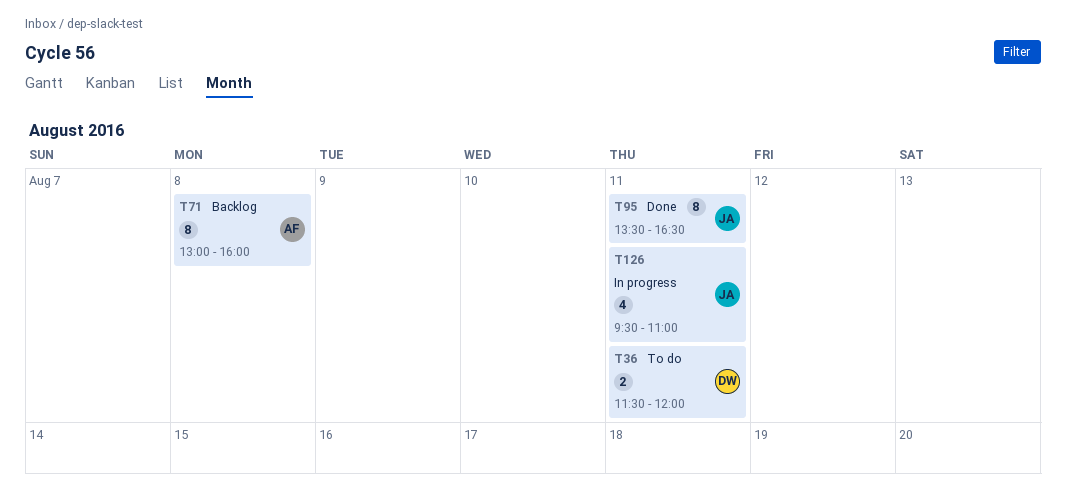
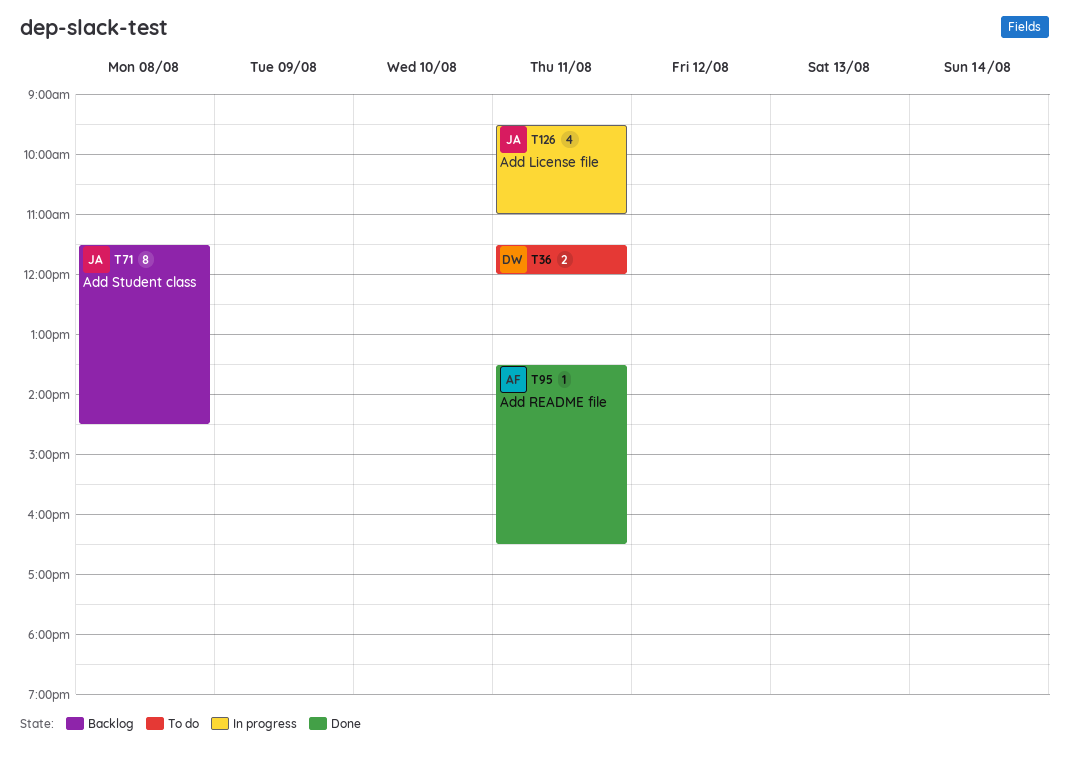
T71, owner: AF -> JA
T71, begins: 13:00 -> 11:30
T71, ends: 16:00 -> 14:30
T95, owner: JA -> AF
T95, estimate: 8 -> 1

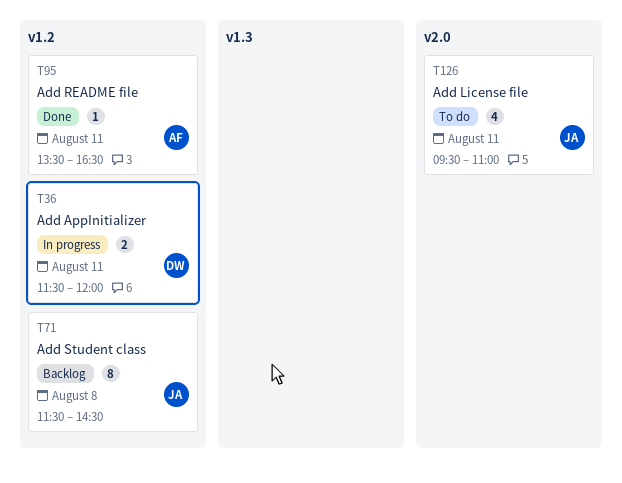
T36, status: To do -> In progress
T126, status: In progress -> To do

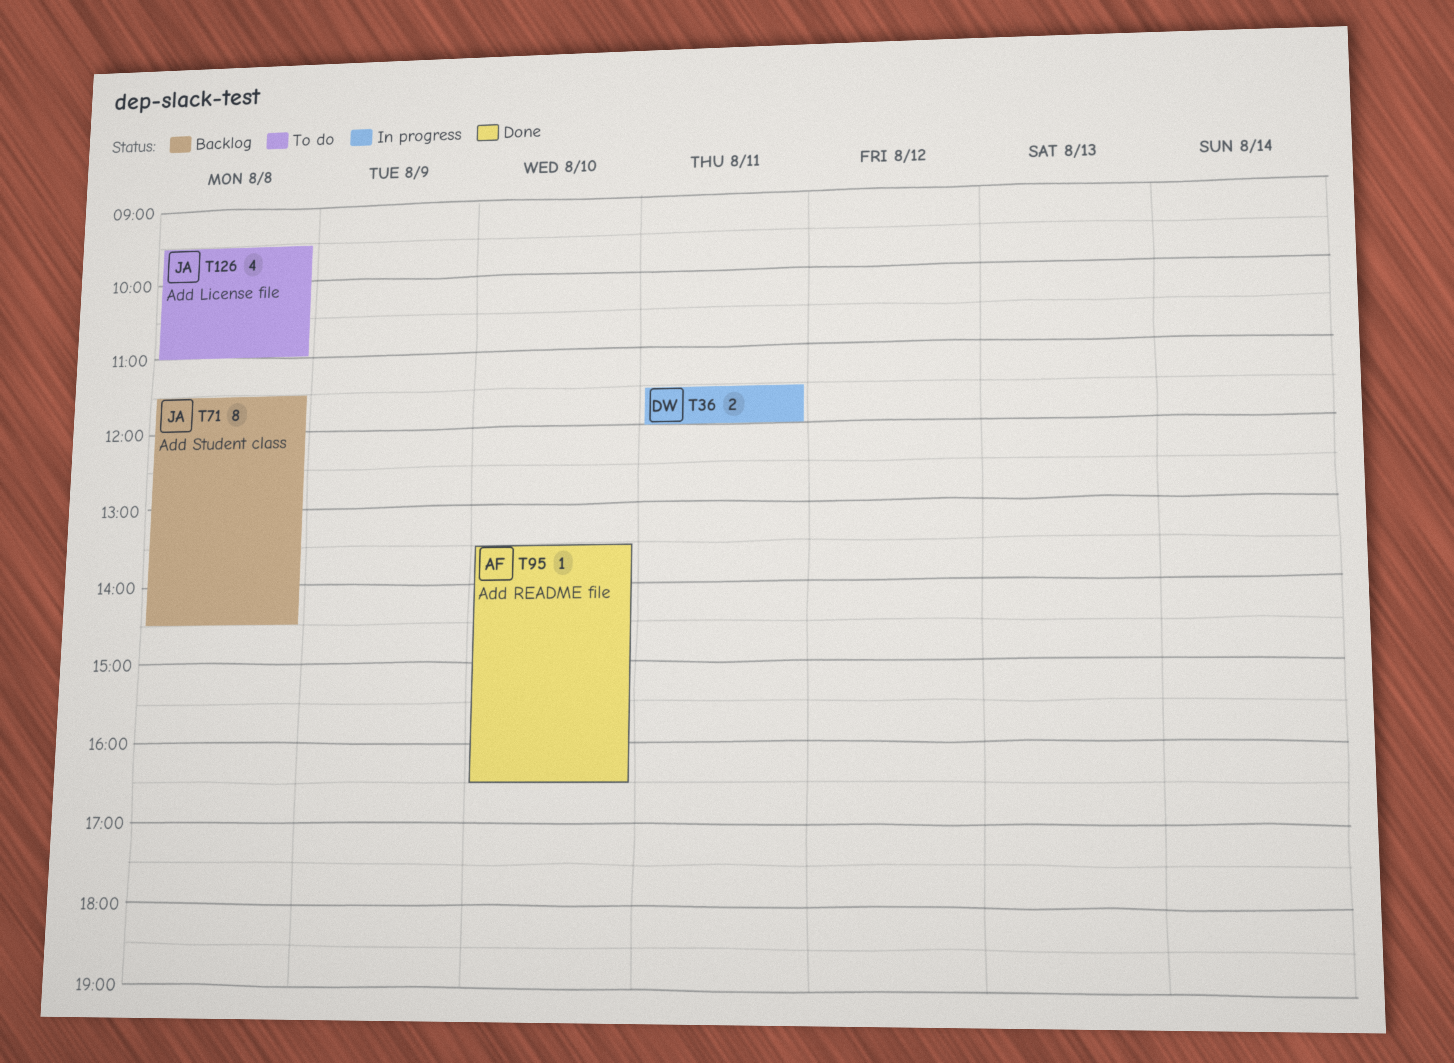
T95, day: Aug 11 -> Aug 10
T126, day: Aug 11 -> Aug 8

